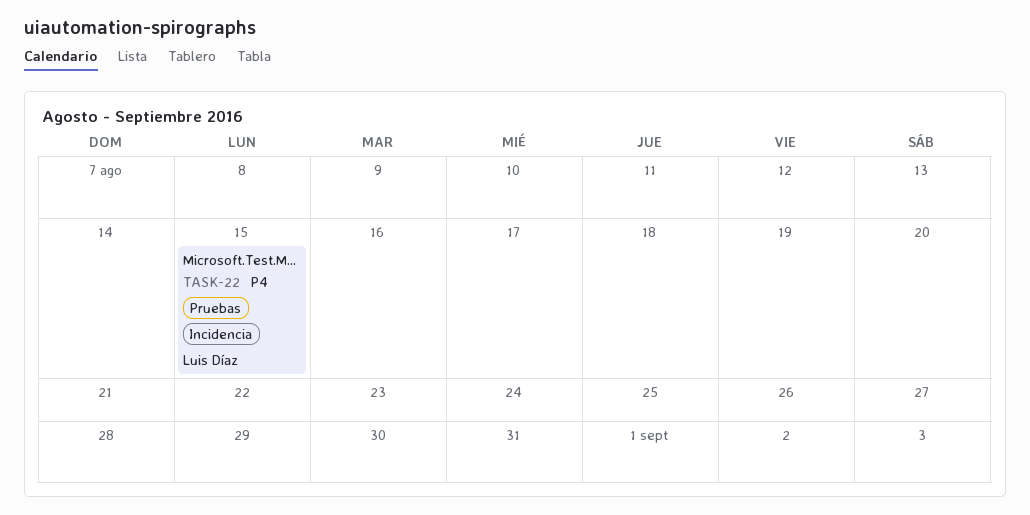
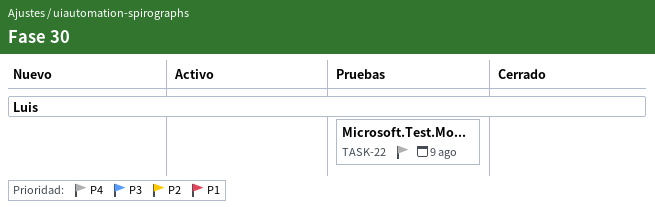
TASK-22, due: Aug 15 -> Aug 9

